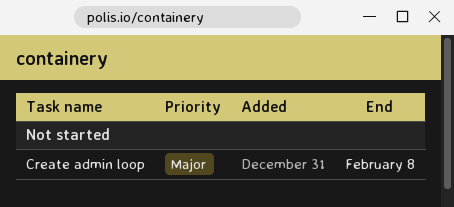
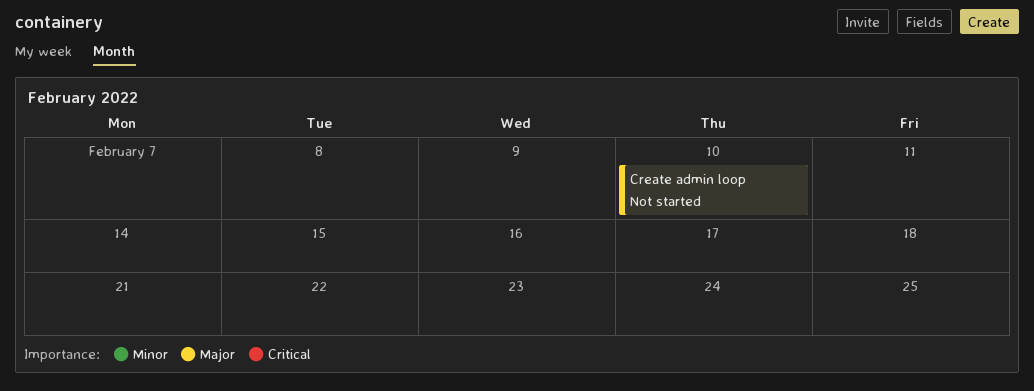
Create admin loop, due: Feb 8 -> Feb 10

